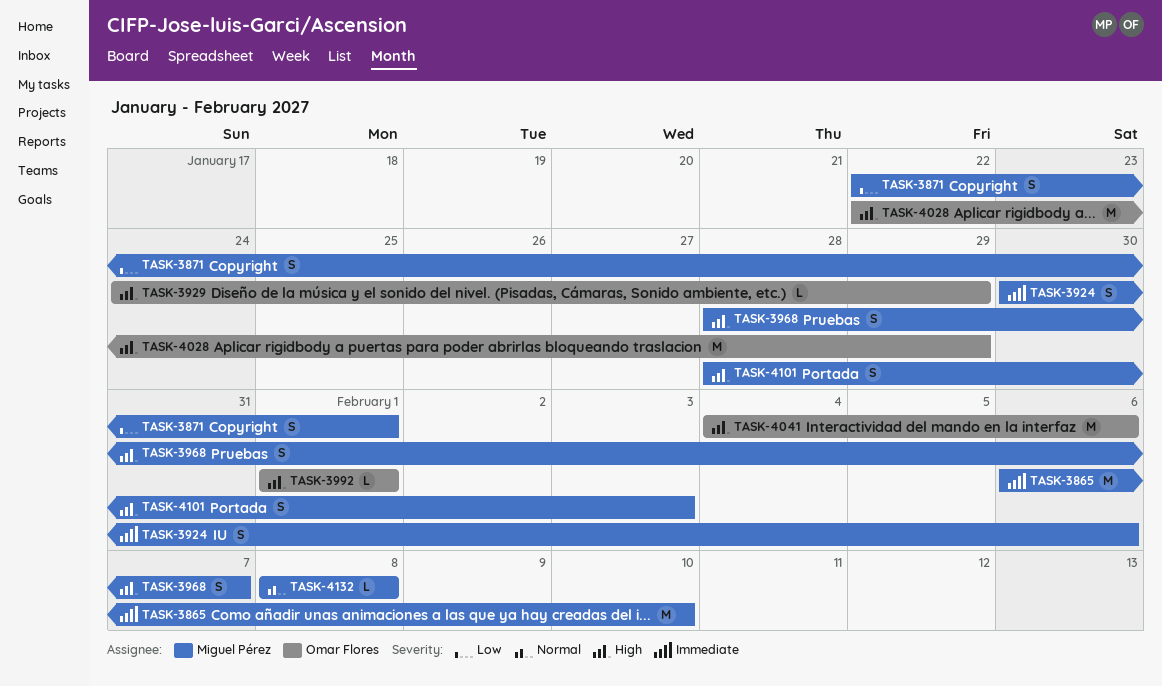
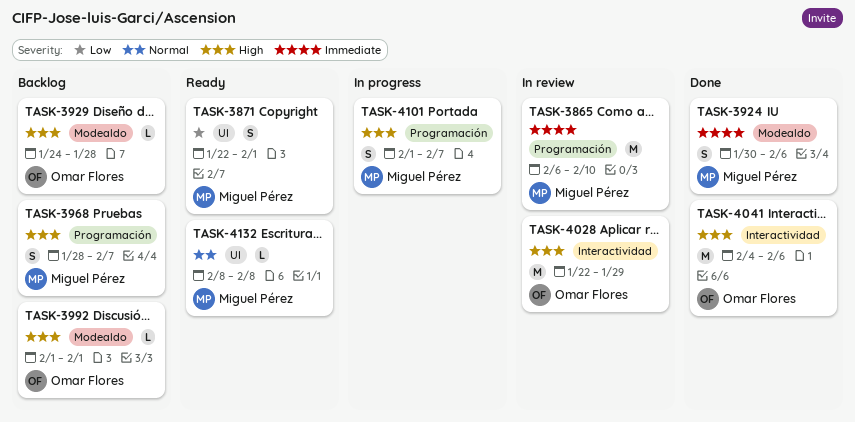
TASK-3929, due: Jan 29 -> Jan 28
TASK-4101, start: Jan 28 -> Feb 1
TASK-4101, due: Feb 3 -> Feb 7

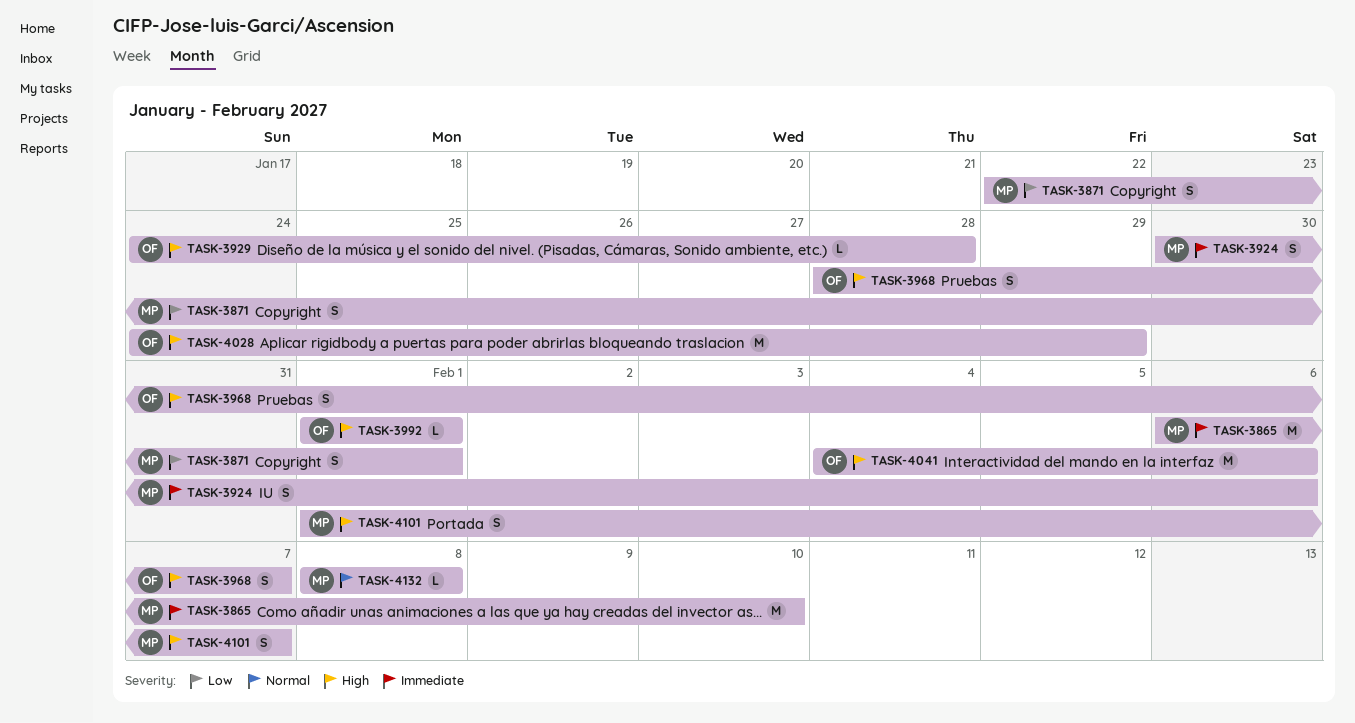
TASK-3968, owner: Miguel Pérez -> Omar Flores
TASK-4028, start: Jan 22 -> Jan 24

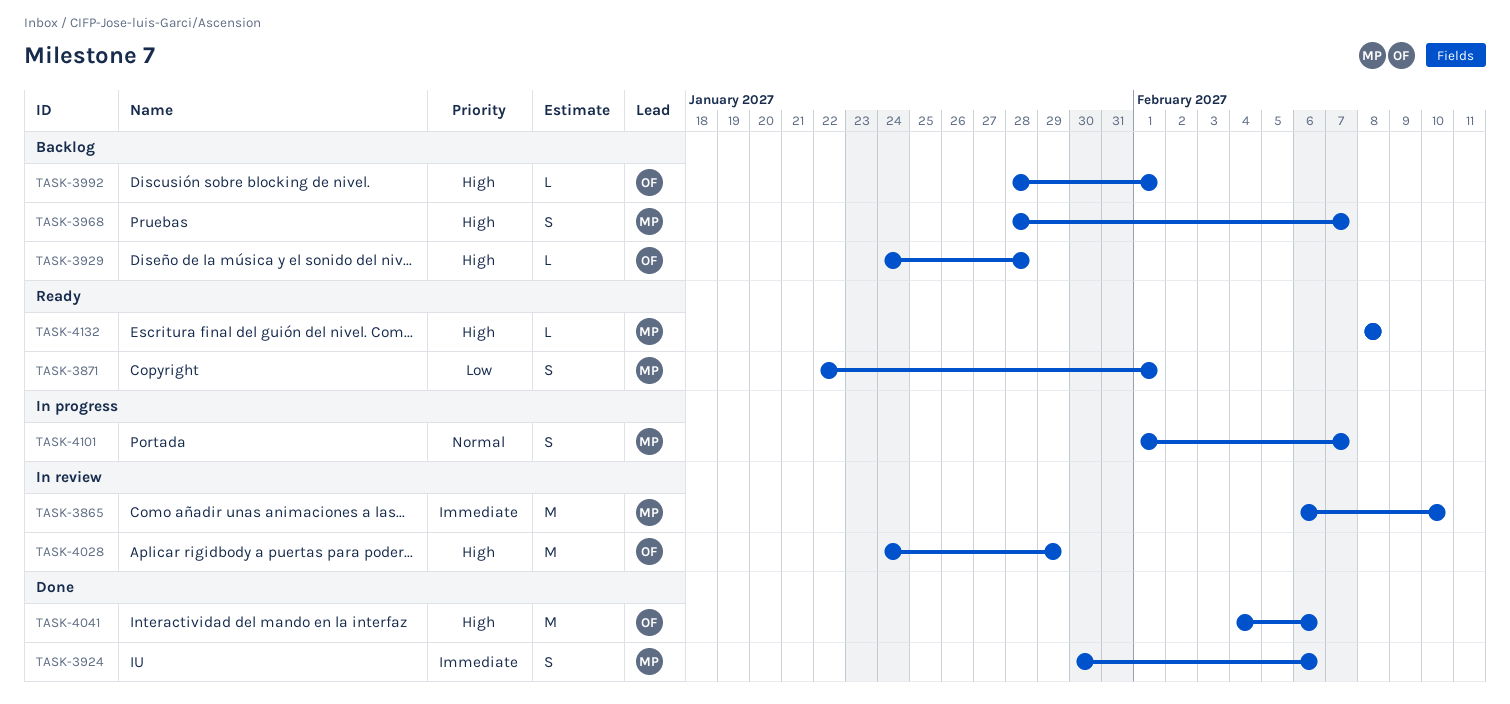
TASK-3968, owner: OF -> MP
TASK-3992, start: Feb 1 -> Jan 28
TASK-4101, priority: High -> Normal
TASK-4132, priority: Normal -> High

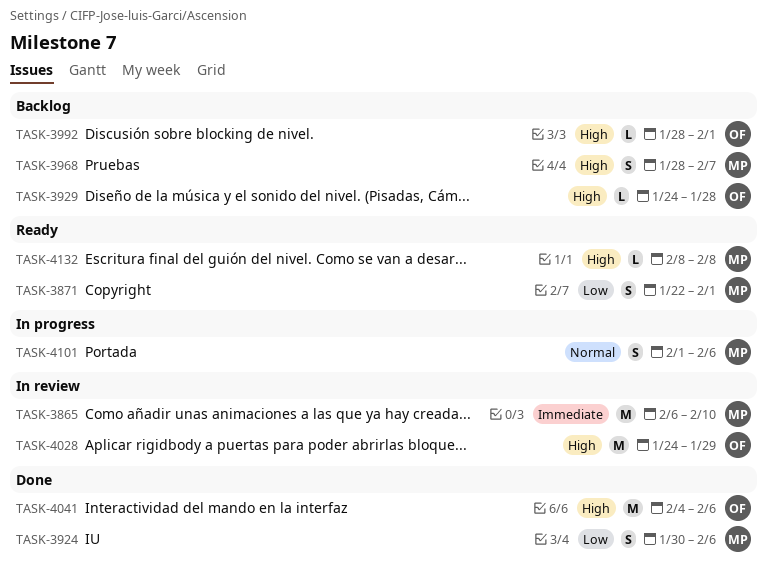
TASK-3924, priority: Immediate -> Low
TASK-4101, due: Feb 7 -> Feb 6

